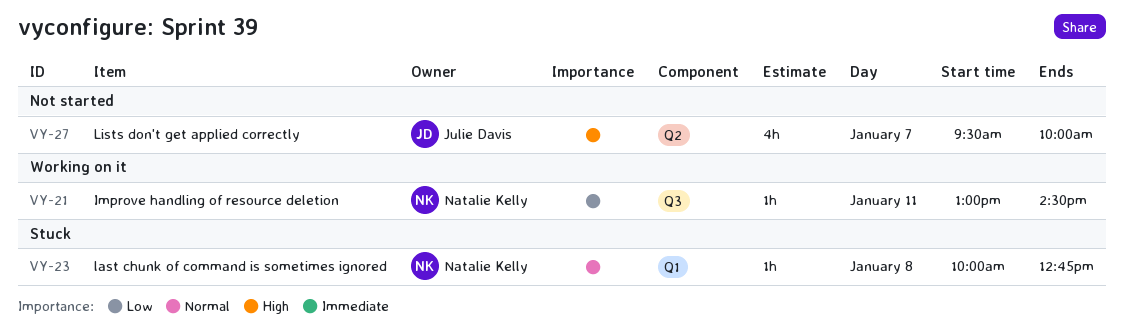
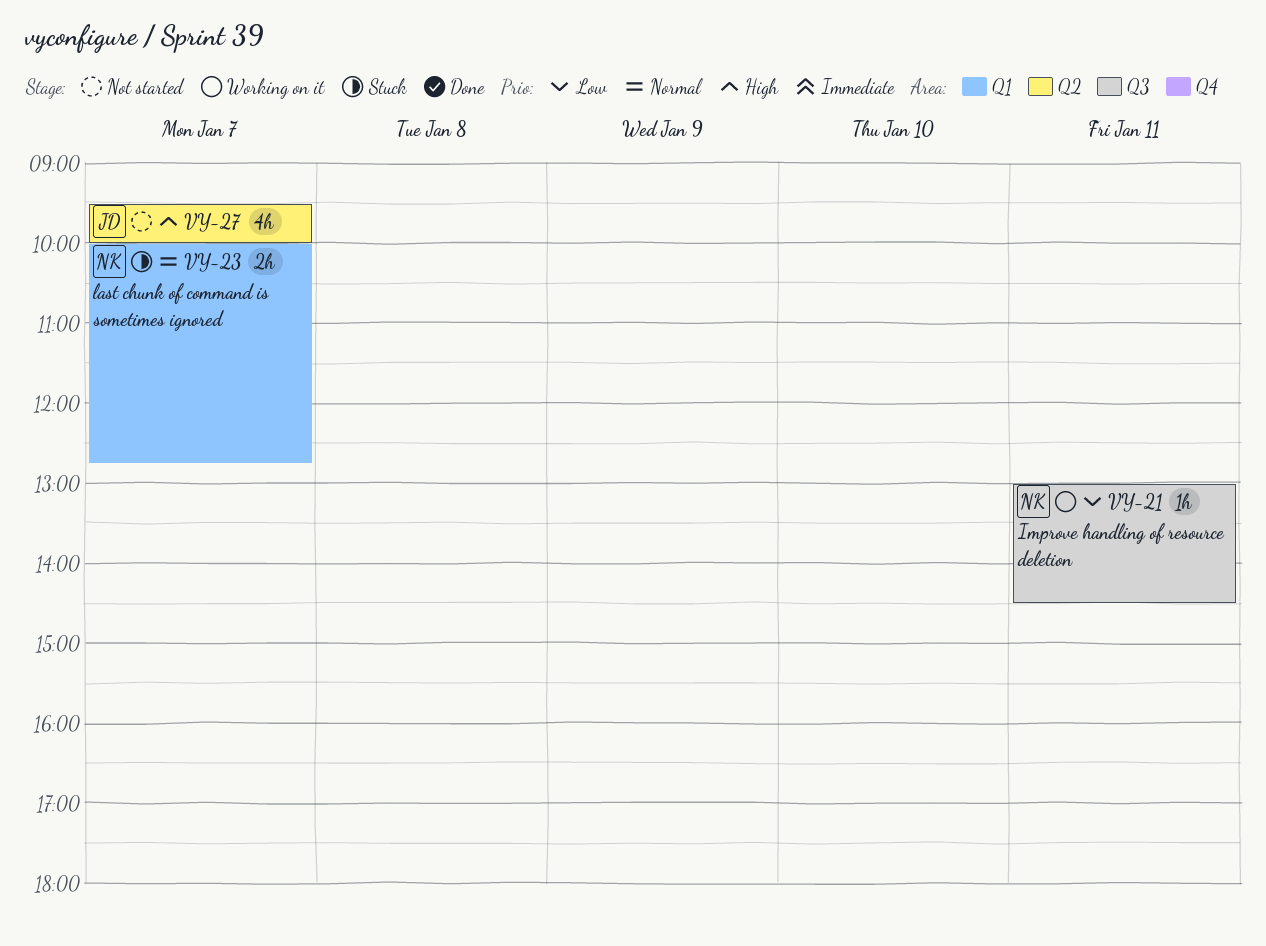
VY-23, estimate: 1h -> 2h
VY-23, day: Jan 8 -> Jan 7

